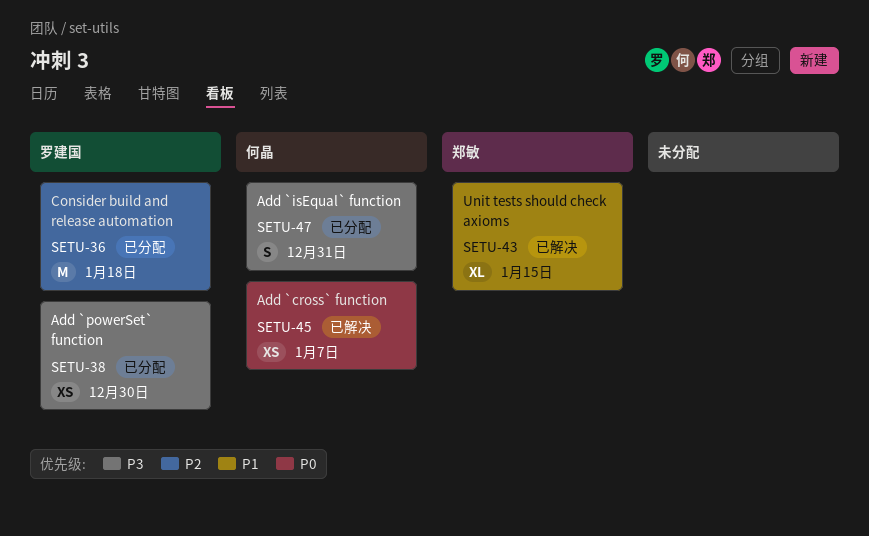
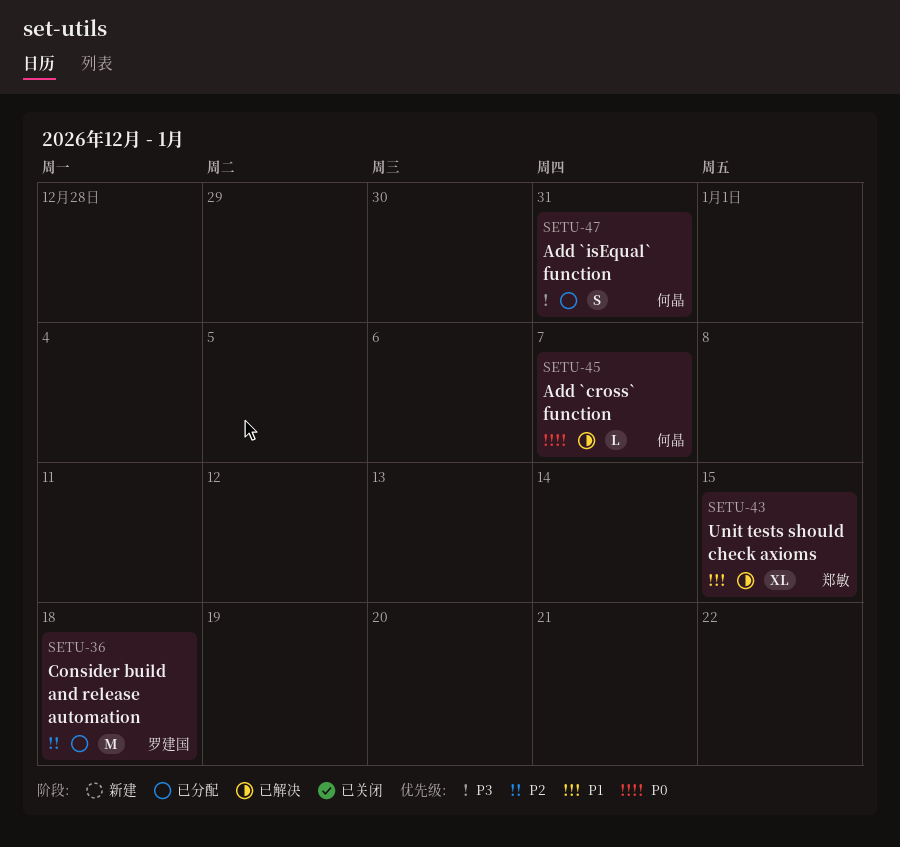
SETU-38: present -> none
SETU-45, estimate: XS -> L

